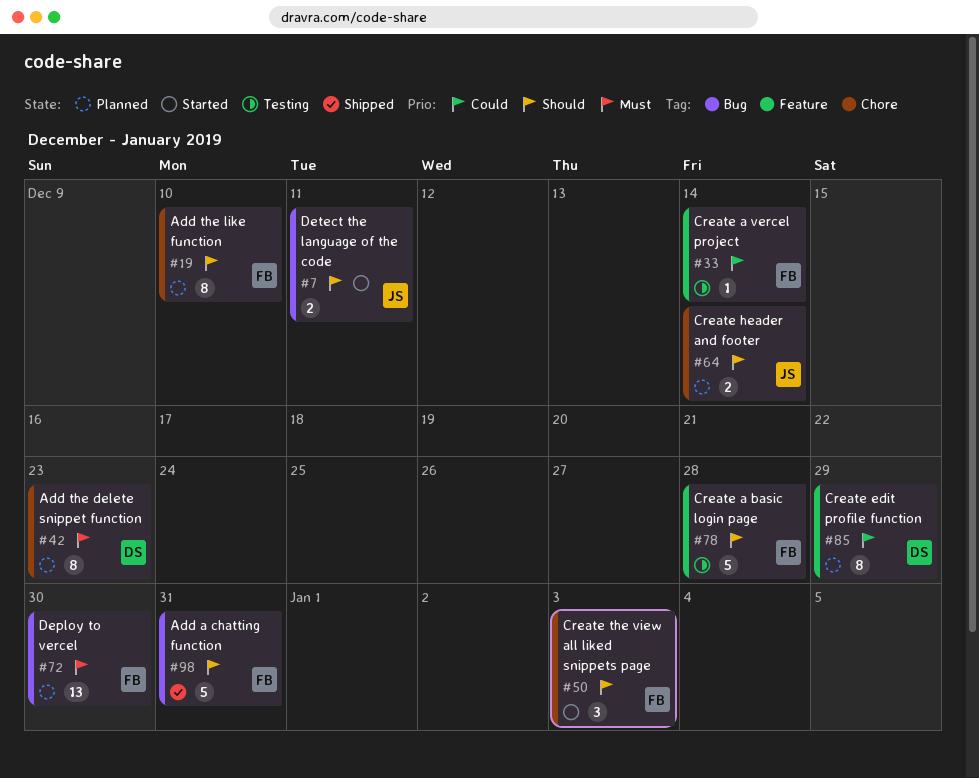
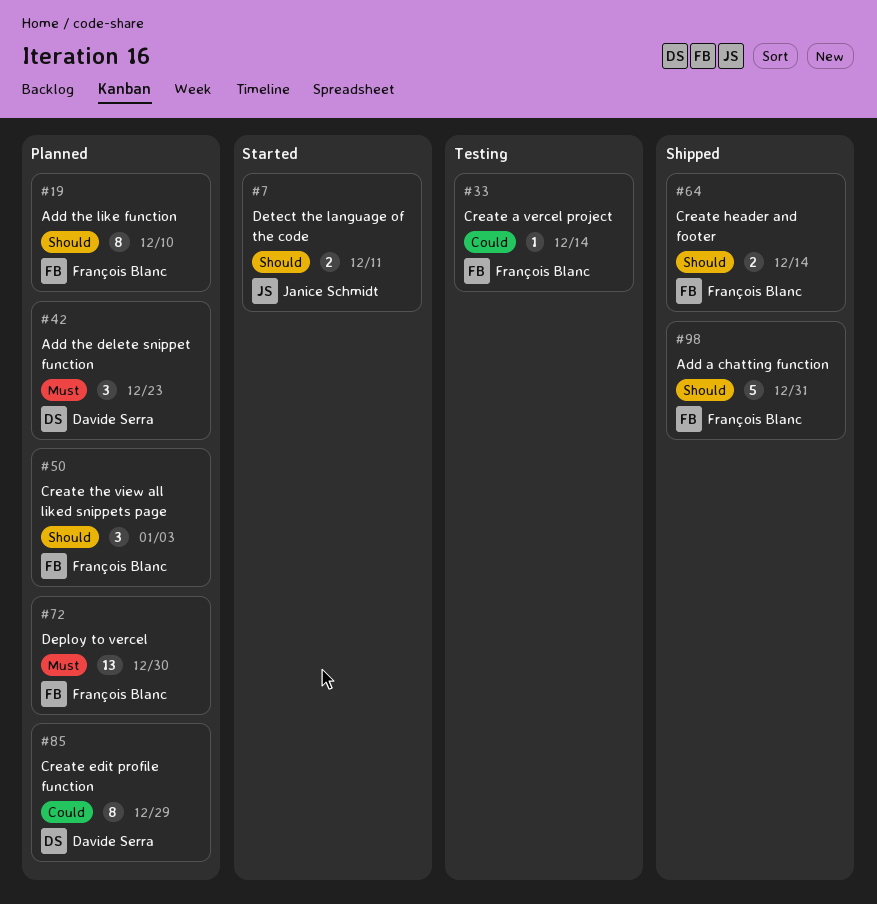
#42, estimate: 8 -> 3
#50, status: Started -> Planned
#64, status: Planned -> Shipped
#64, owner: Janice Schmidt -> François Blanc
#78: present -> none

